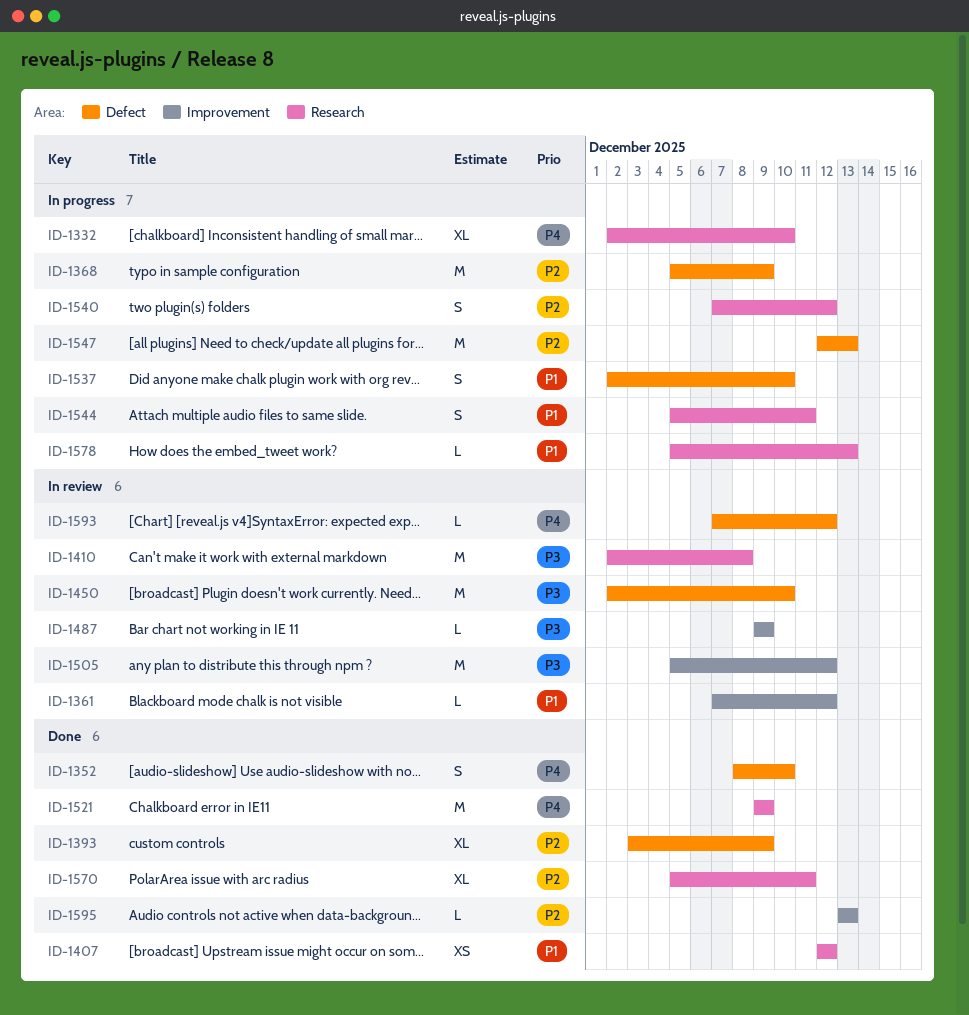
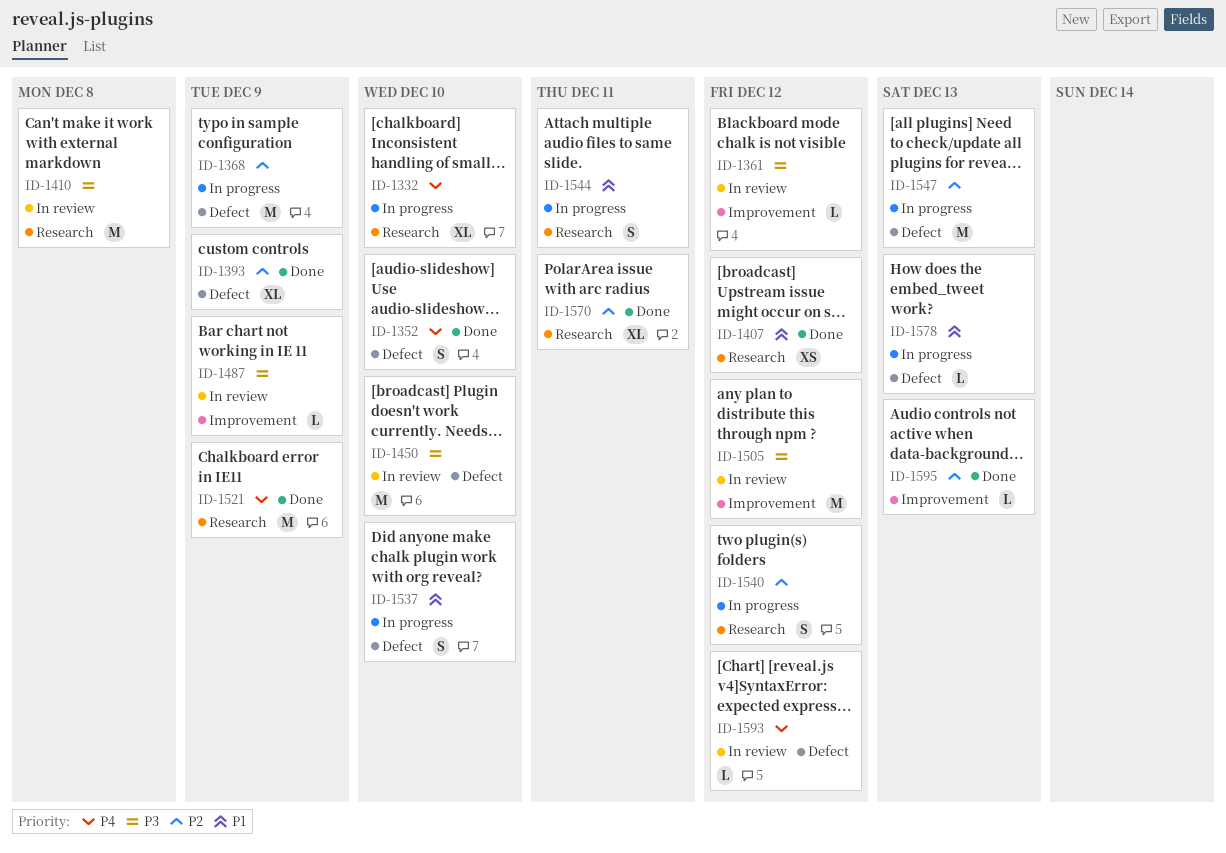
ID-1361, priority: P1 -> P3
ID-1578, label: Research -> Defect

